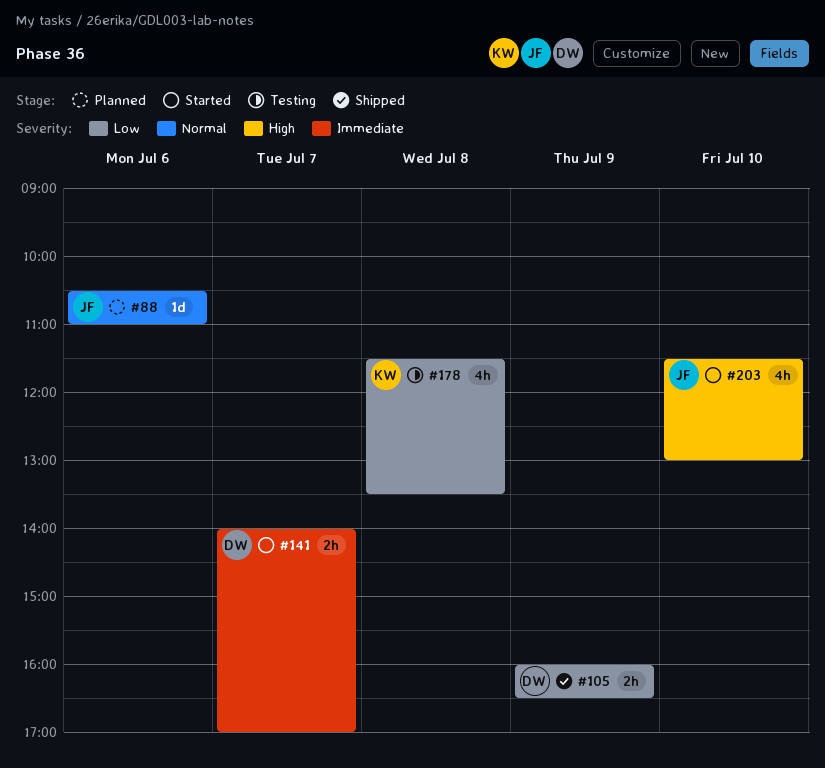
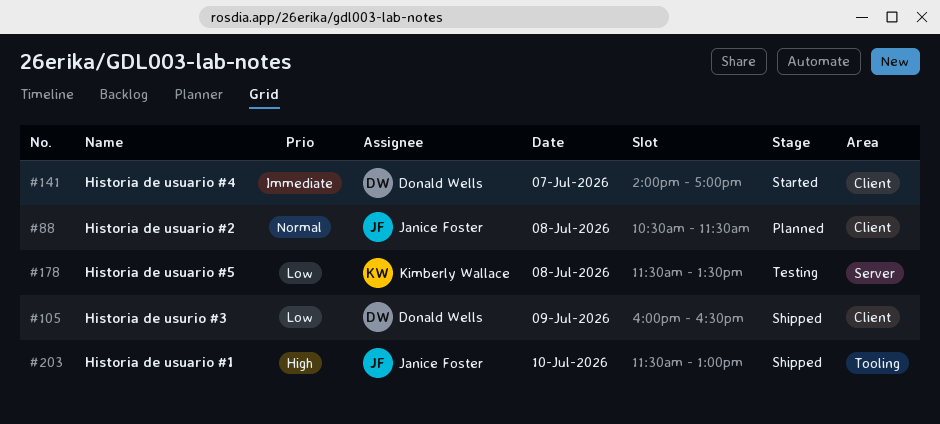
#88, day: Jul 6 -> Jul 8
#88, ends: 11:00 -> 11:30
#203, status: Started -> Shipped

